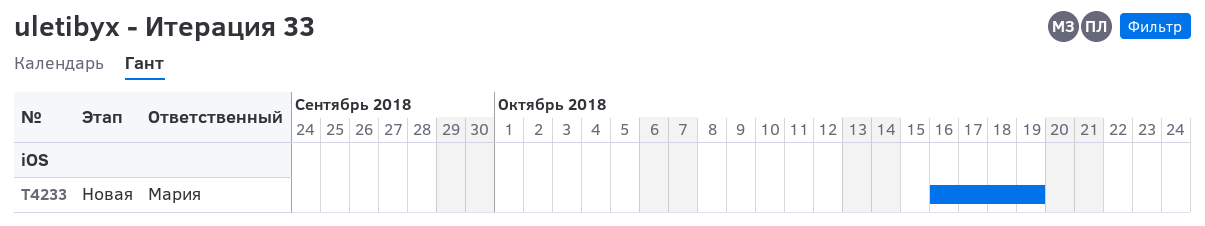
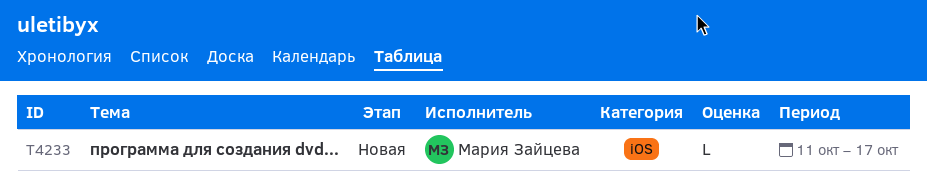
T4233, start: Oct 16 -> Oct 11
T4233, due: Oct 19 -> Oct 17

